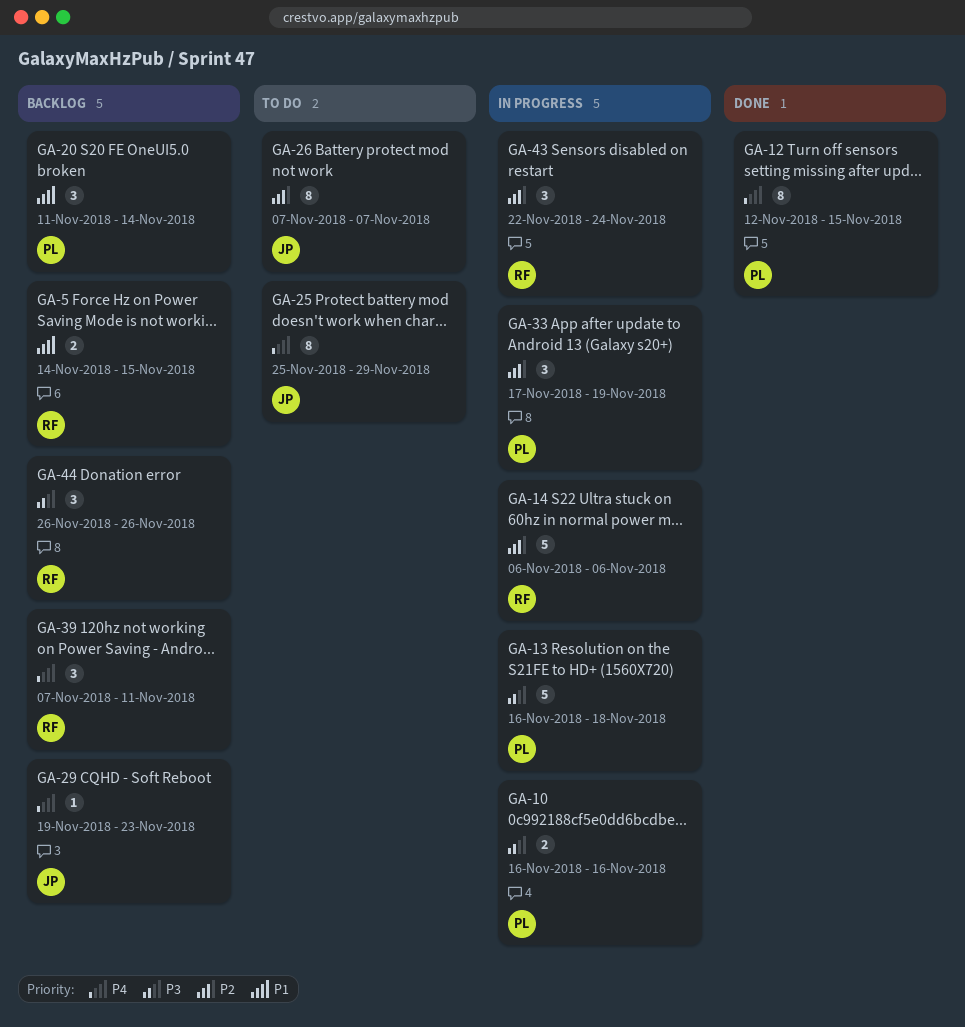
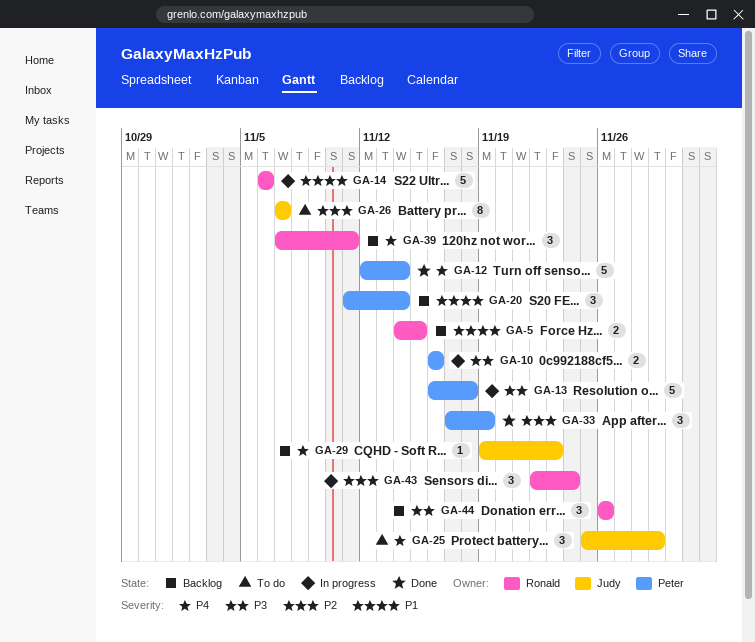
GA-12, estimate: 8 -> 5
GA-12, due: Nov 15 -> Nov 14
GA-14, priority: P2 -> P1
GA-25, estimate: 8 -> 3
GA-33, status: In progress -> Done

